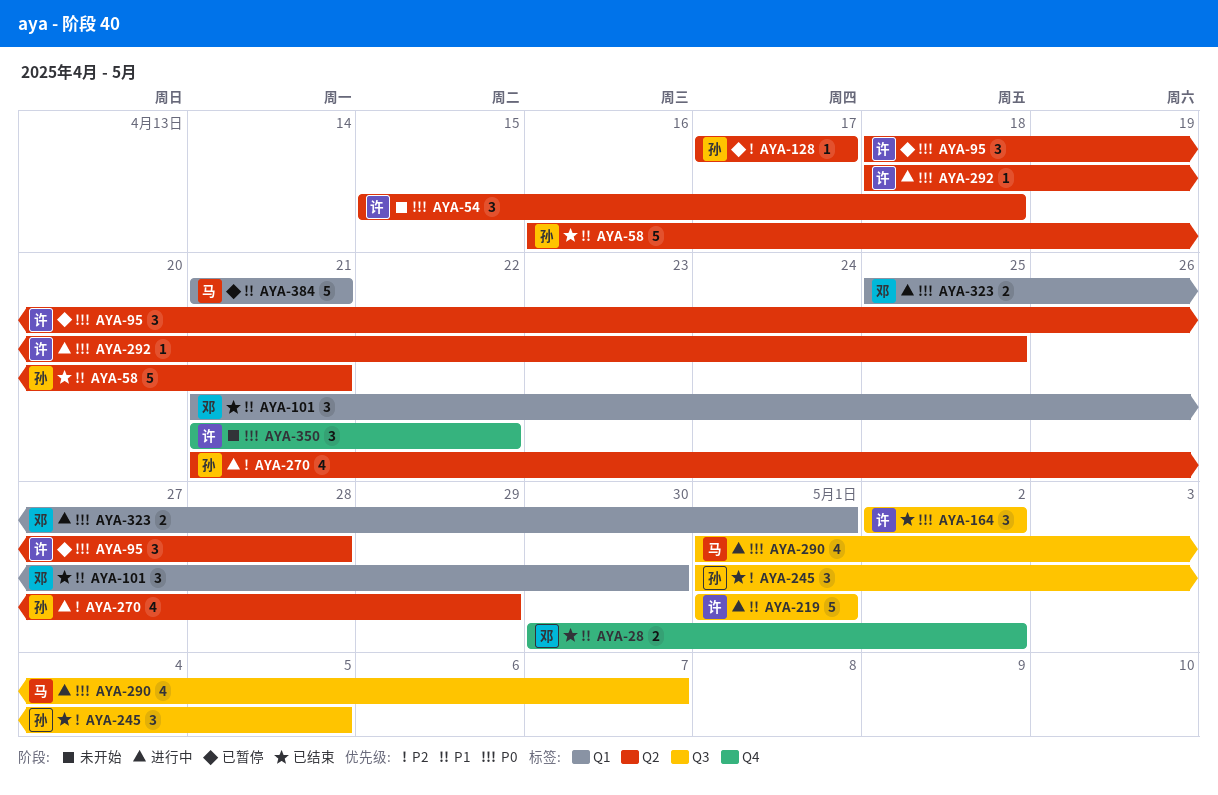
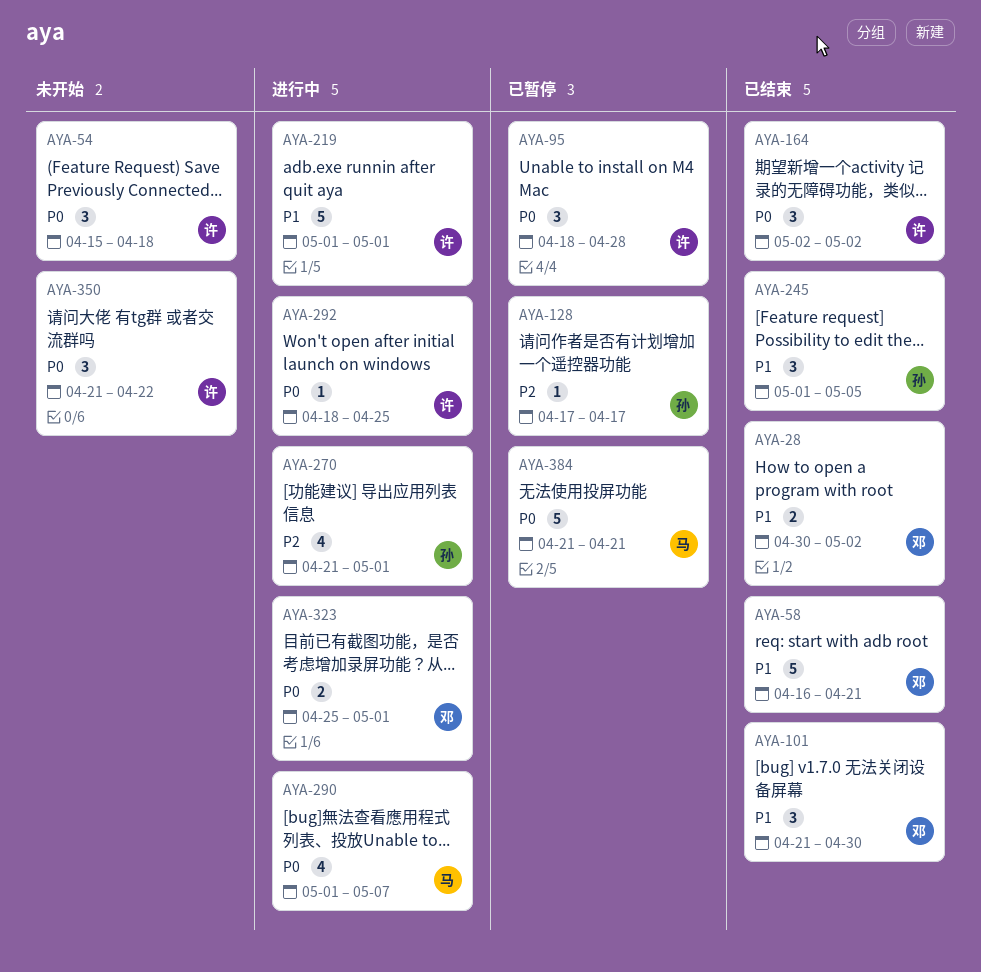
AYA-58, owner: 孙 -> 邓
AYA-245, priority: P2 -> P1
AYA-270, due: Apr 29 -> May 1
AYA-384, priority: P1 -> P0

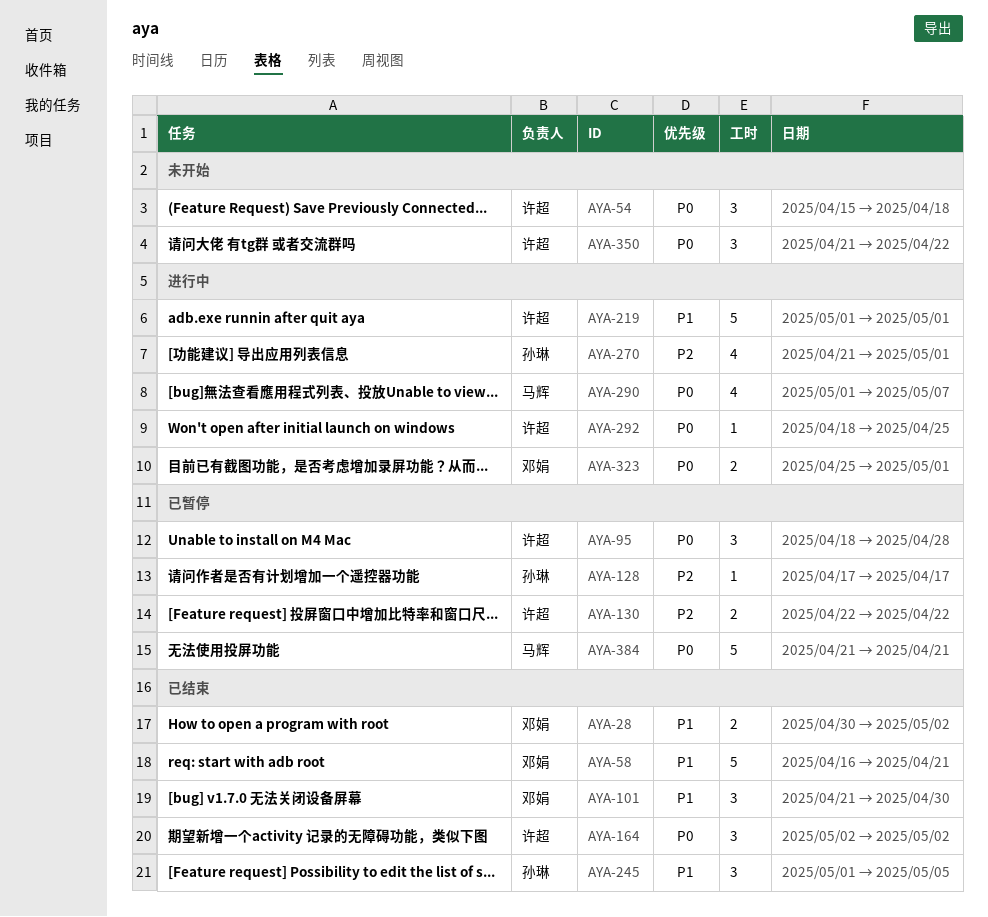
AYA-130: none -> present

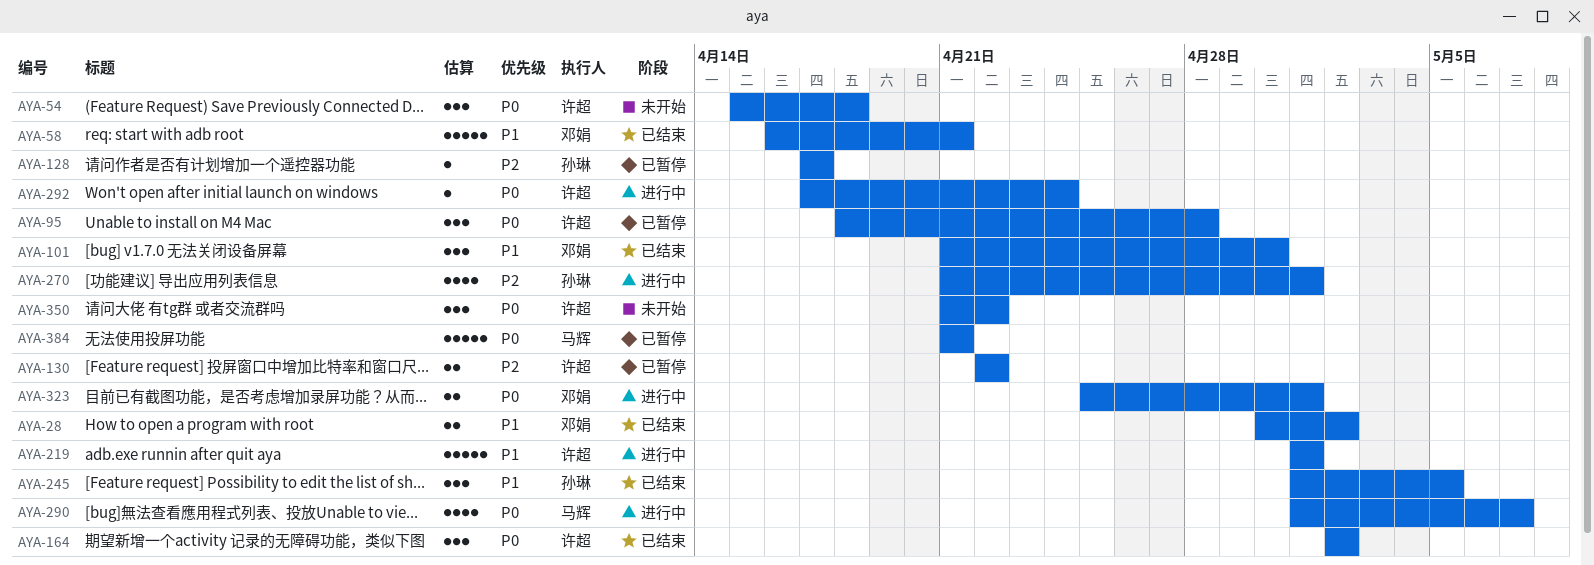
AYA-292, start: Apr 18 -> Apr 17
AYA-292, due: Apr 25 -> Apr 24

